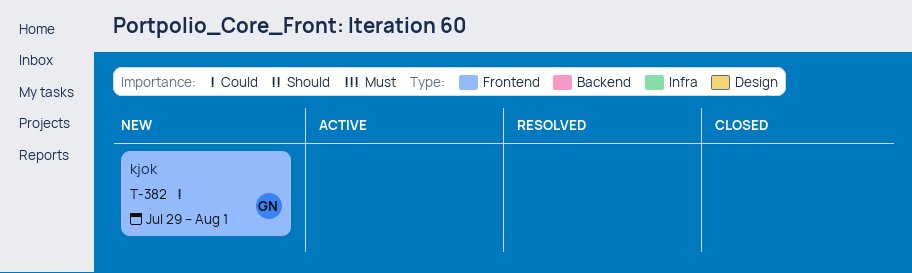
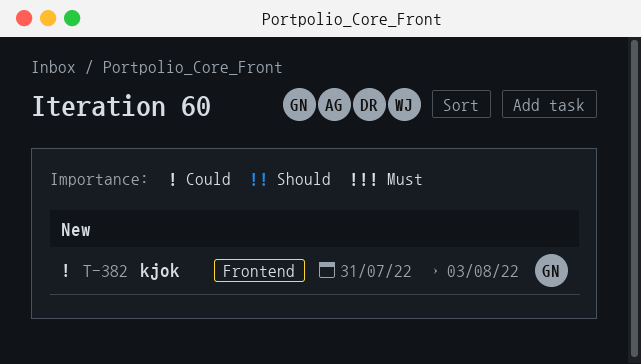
T-382, start: Jul 29 -> Jul 31
T-382, due: Aug 1 -> Aug 3

